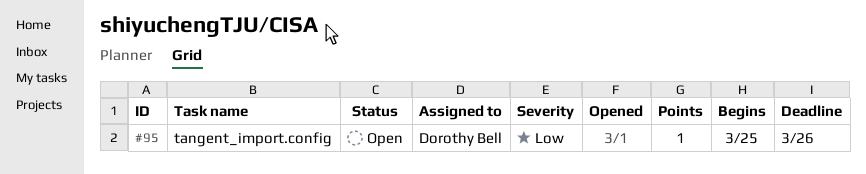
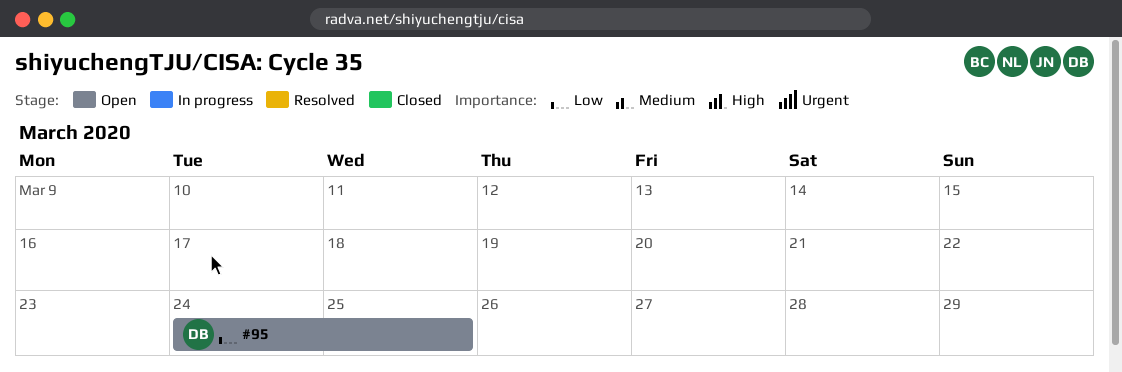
#95, start: Mar 25 -> Mar 24
#95, due: Mar 26 -> Mar 25

